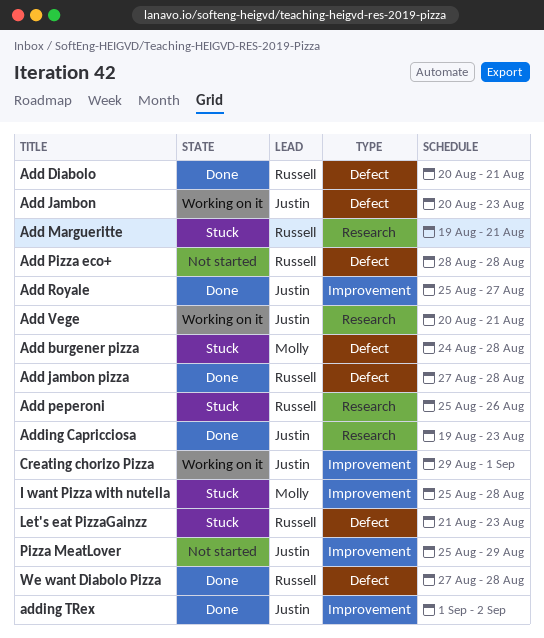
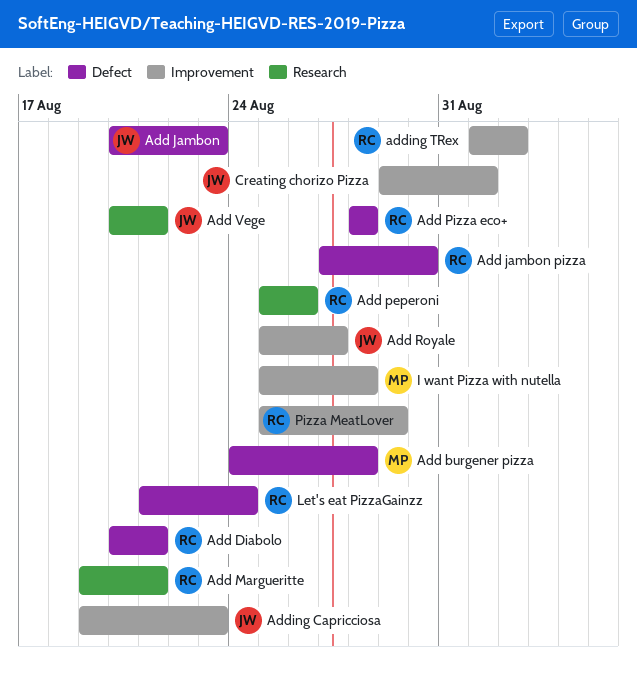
Add jambon pizza, due: Aug 28 -> Aug 30
Adding Capricciosa, label: Research -> Improvement
adding TRex, owner: Justin -> Russell
Let's eat PizzaGainzz, due: Aug 23 -> Aug 24
Pizza MeatLover, owner: Justin -> Russell
We want Diabolo Pizza: present -> none

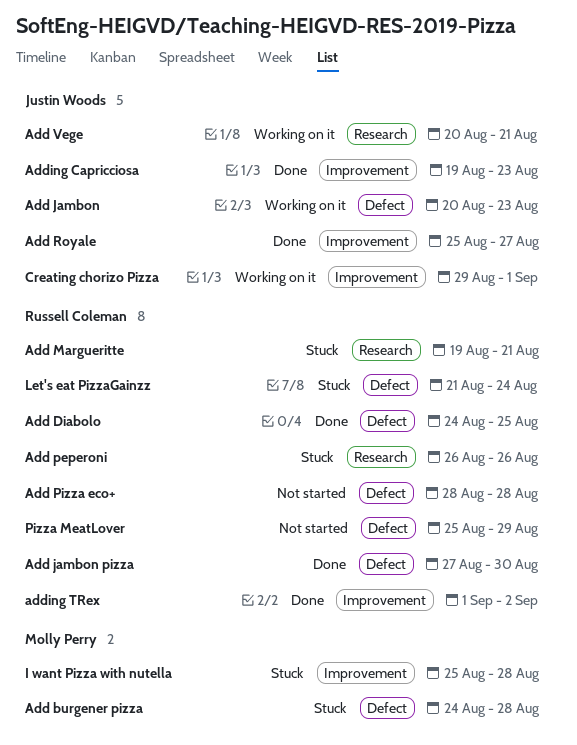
Add Diabolo, start: Aug 20 -> Aug 24
Add Diabolo, due: Aug 21 -> Aug 25
Add peperoni, start: Aug 25 -> Aug 26
Pizza MeatLover, label: Improvement -> Defect

